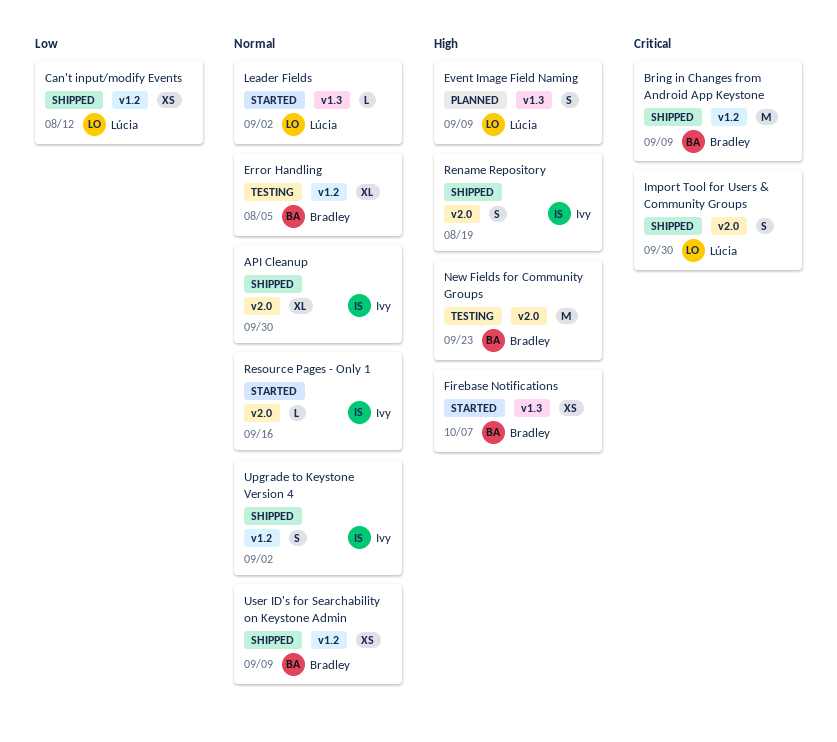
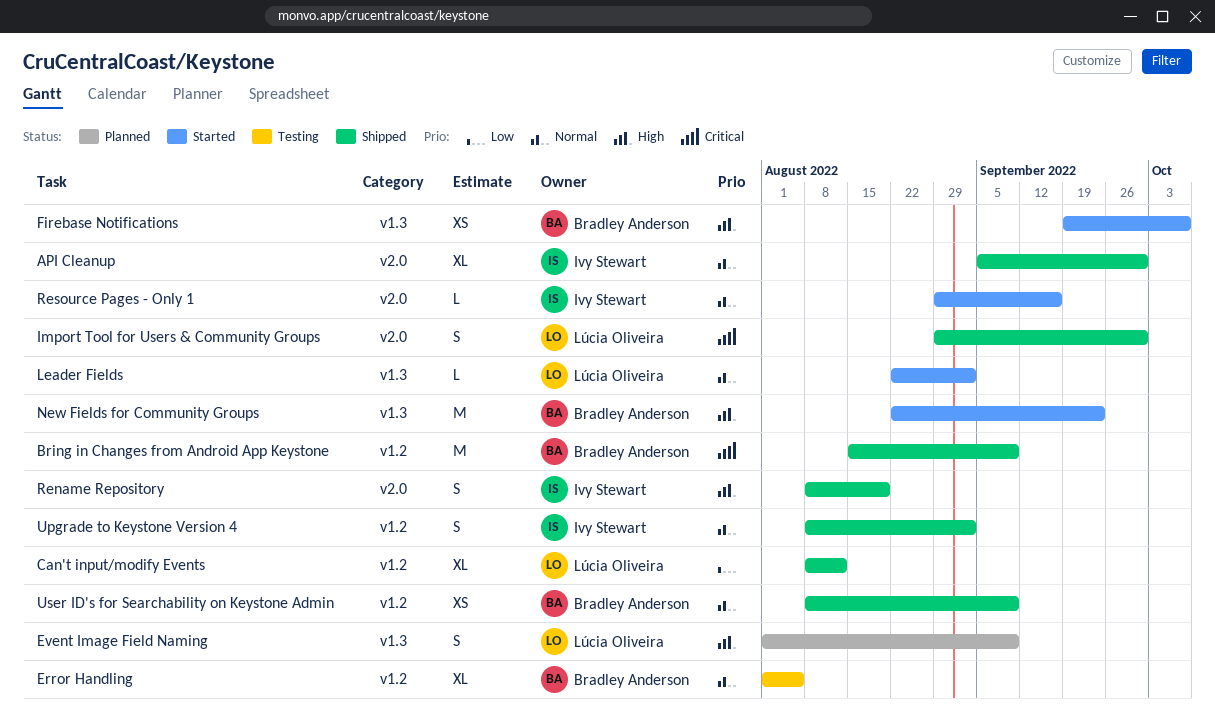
Can't input/modify Events, estimate: XS -> XL
New Fields for Community Groups, status: Testing -> Started
New Fields for Community Groups, label: v2.0 -> v1.3

